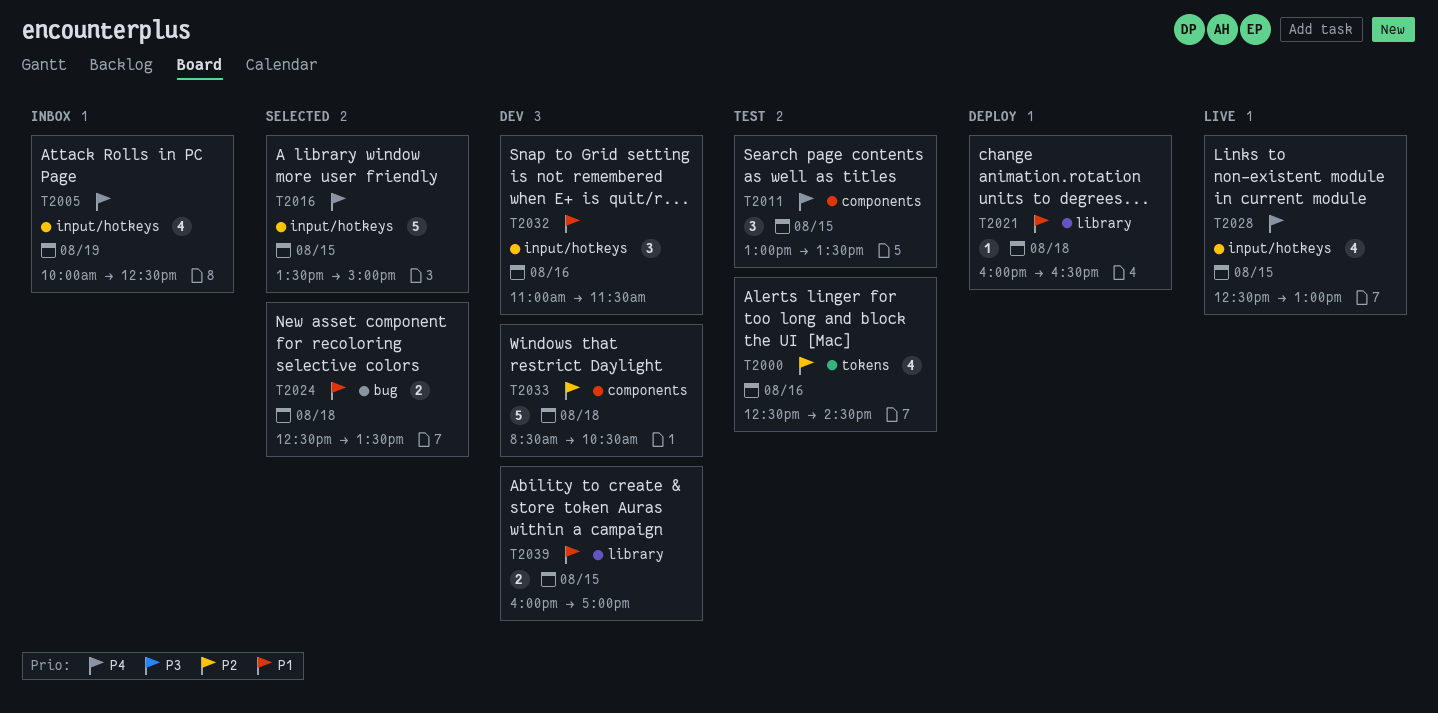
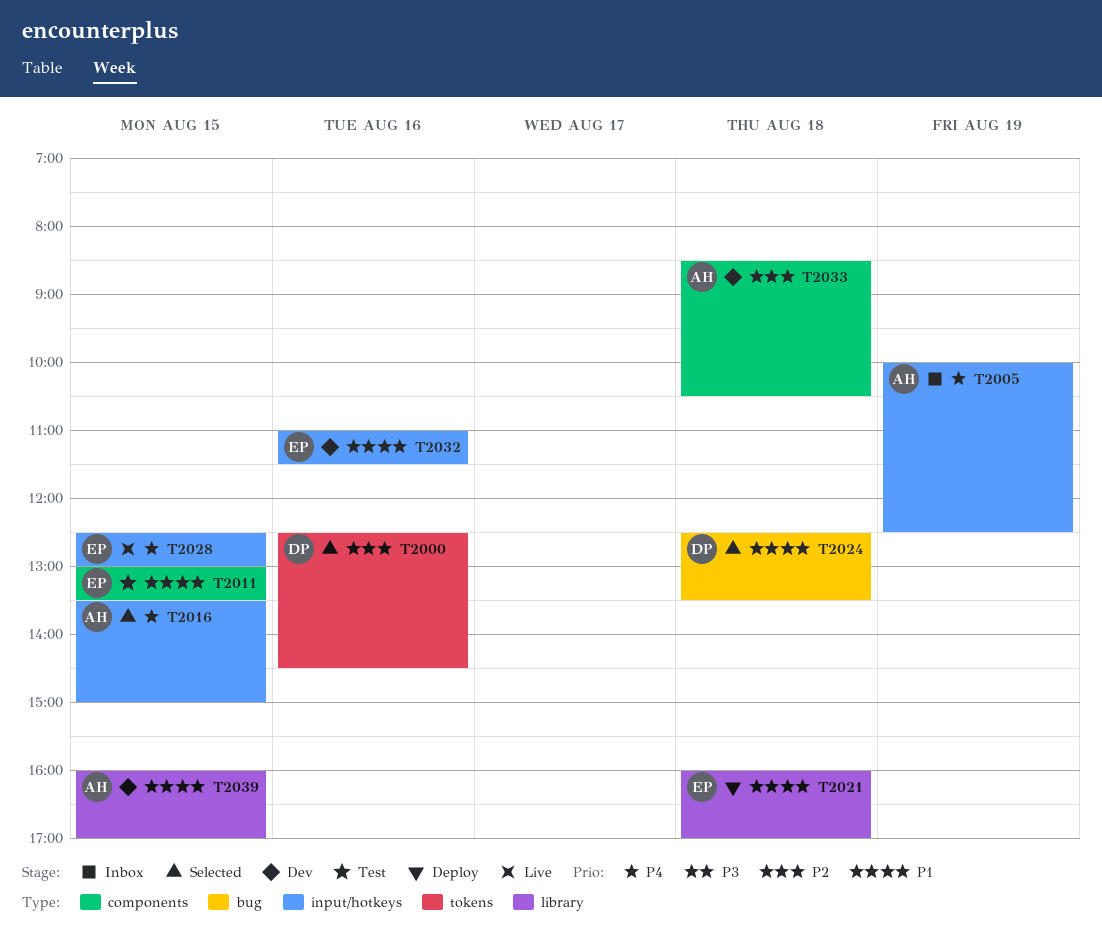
T2000, status: Test -> Selected
T2011, priority: P4 -> P1
T2021, ends: 16:30 -> 17:00

